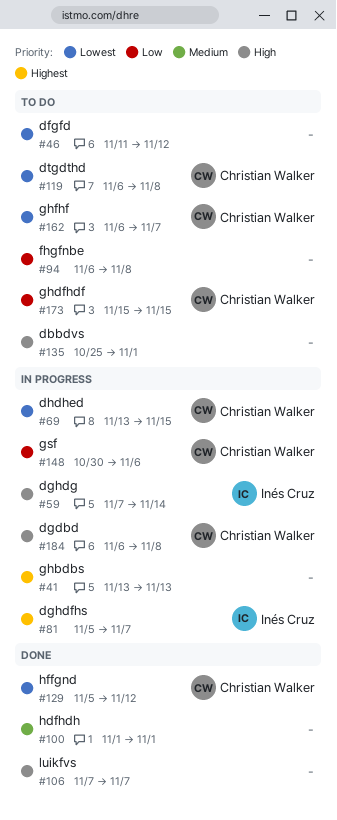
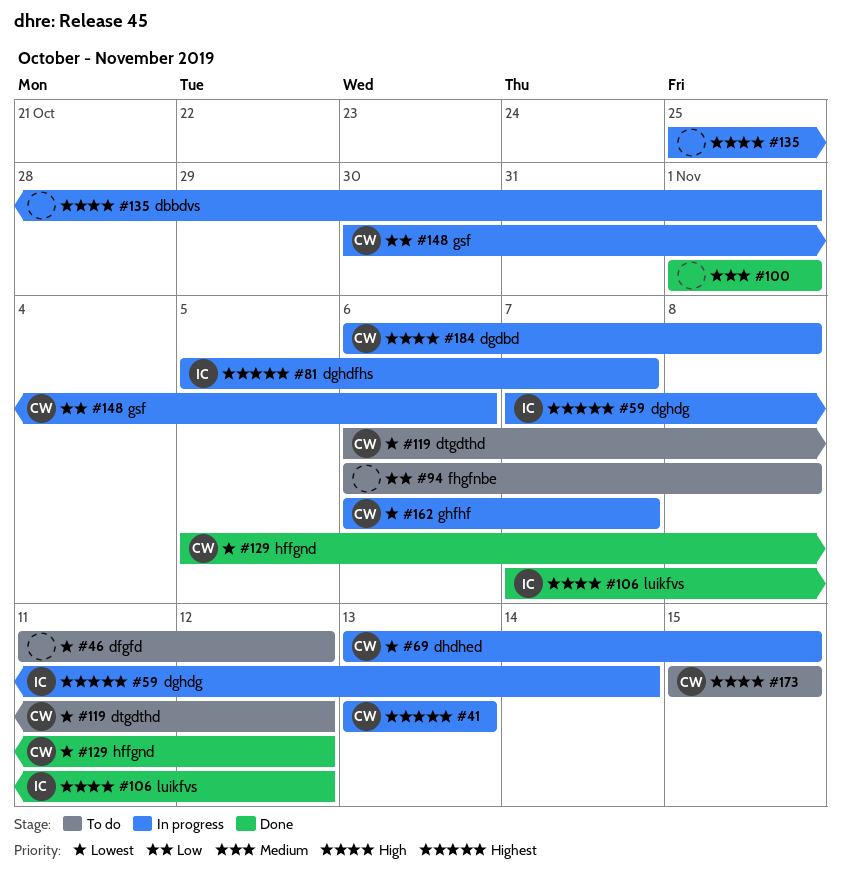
#41, owner: none -> Christian Walker
#59, priority: High -> Highest
#106, owner: none -> Inés Cruz
#106, due: Nov 7 -> Nov 12
#119, due: Nov 8 -> Nov 12
#135, status: To do -> In progress
#162, status: To do -> In progress
#173, priority: Low -> High

